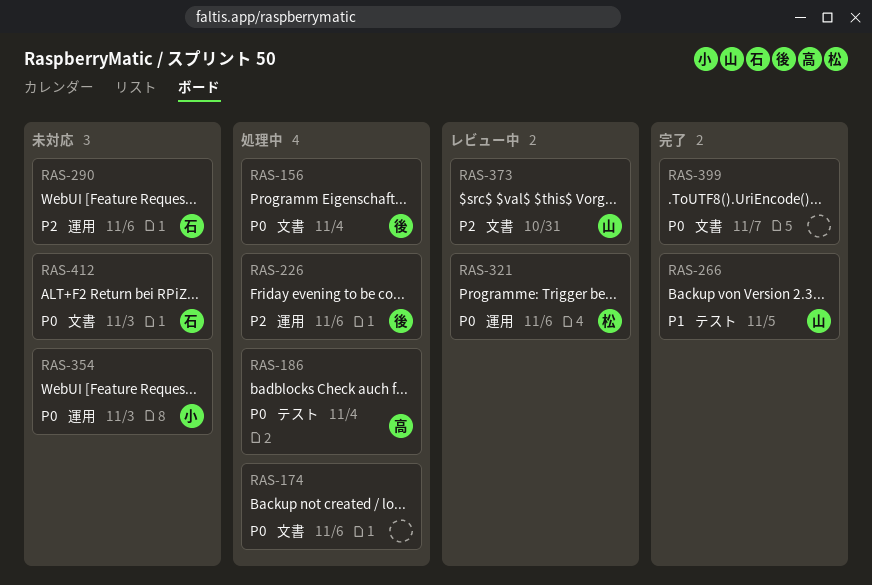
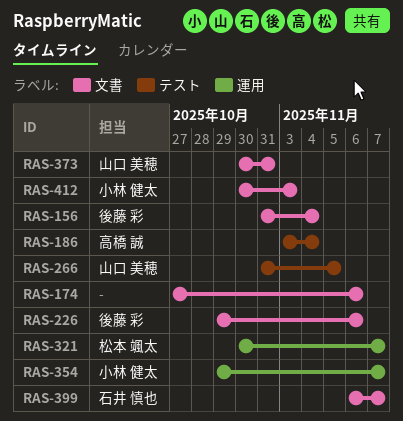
RAS-226, label: 運用 -> 文書
RAS-290: present -> none
RAS-321, due: Nov 6 -> Nov 7
RAS-354, due: Nov 3 -> Nov 7
RAS-399, owner: none -> 石井 慎也
RAS-412, owner: 石井 慎也 -> 小林 健太

